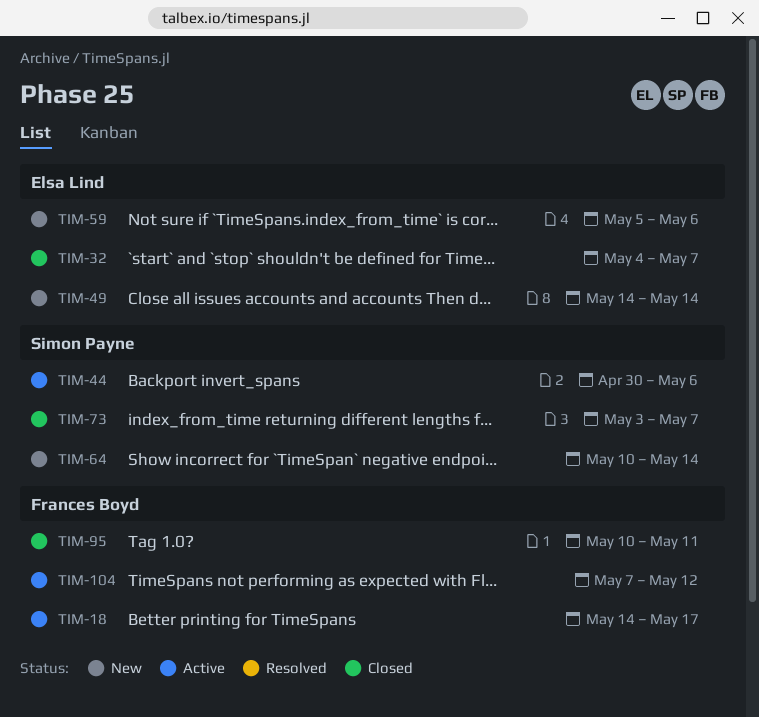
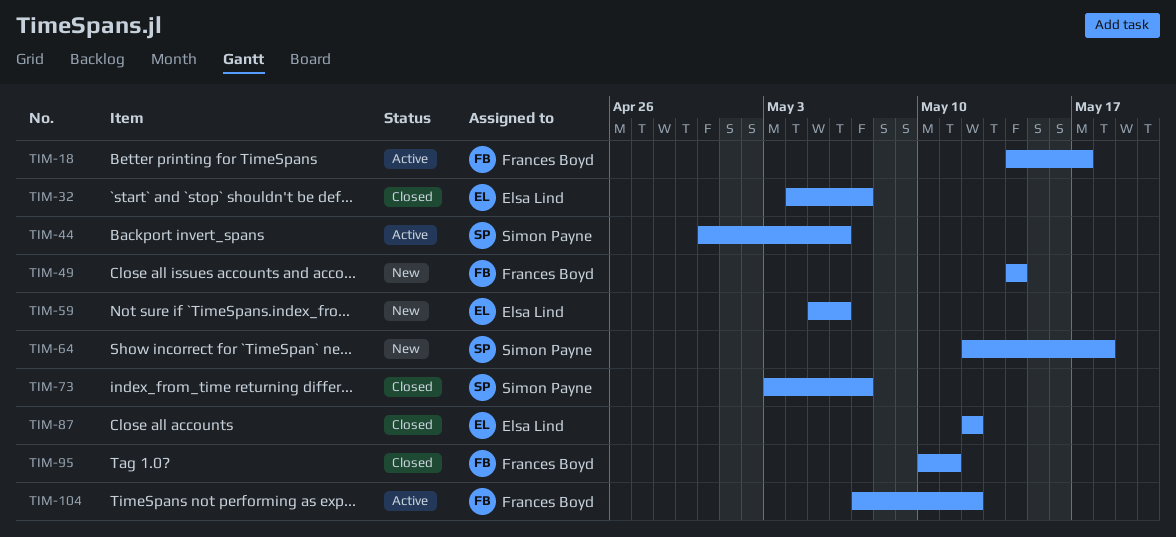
TIM-49, owner: Elsa Lind -> Frances Boyd
TIM-64, start: May 10 -> May 12
TIM-64, due: May 14 -> May 18
TIM-87: none -> present

